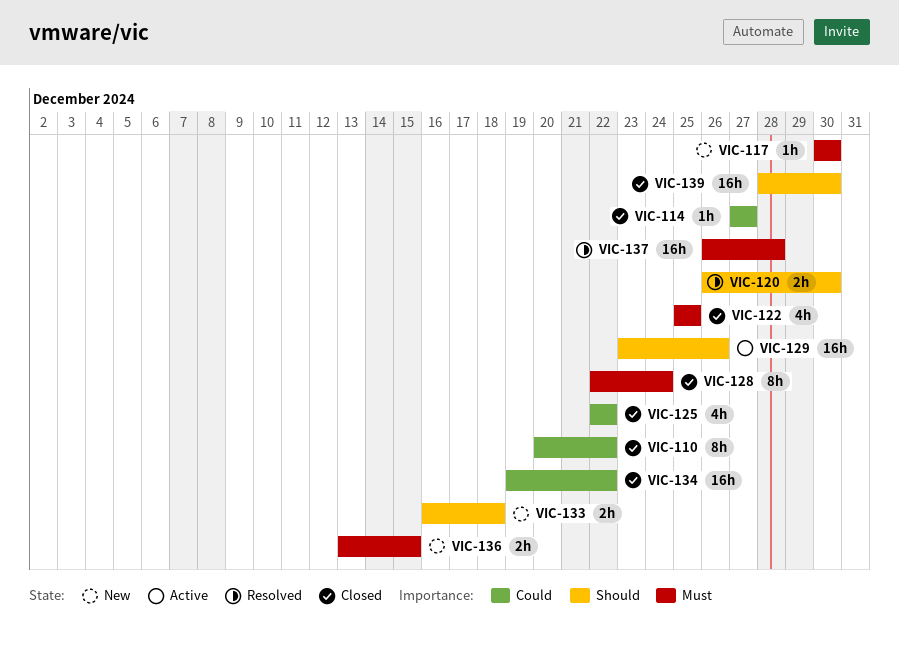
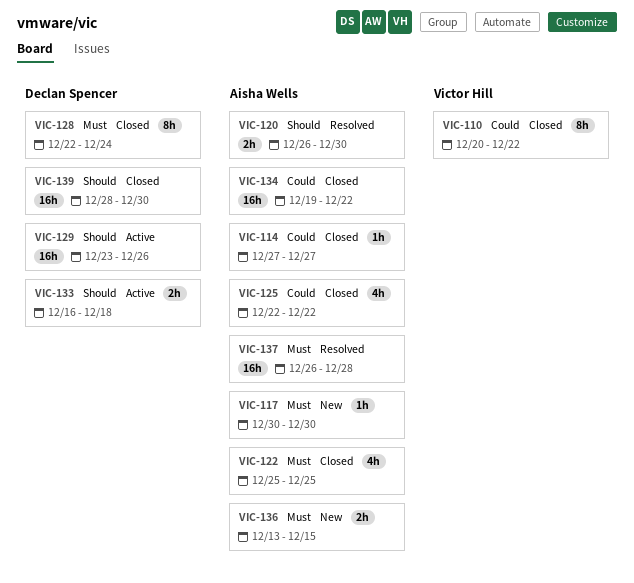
VIC-133, status: New -> Active

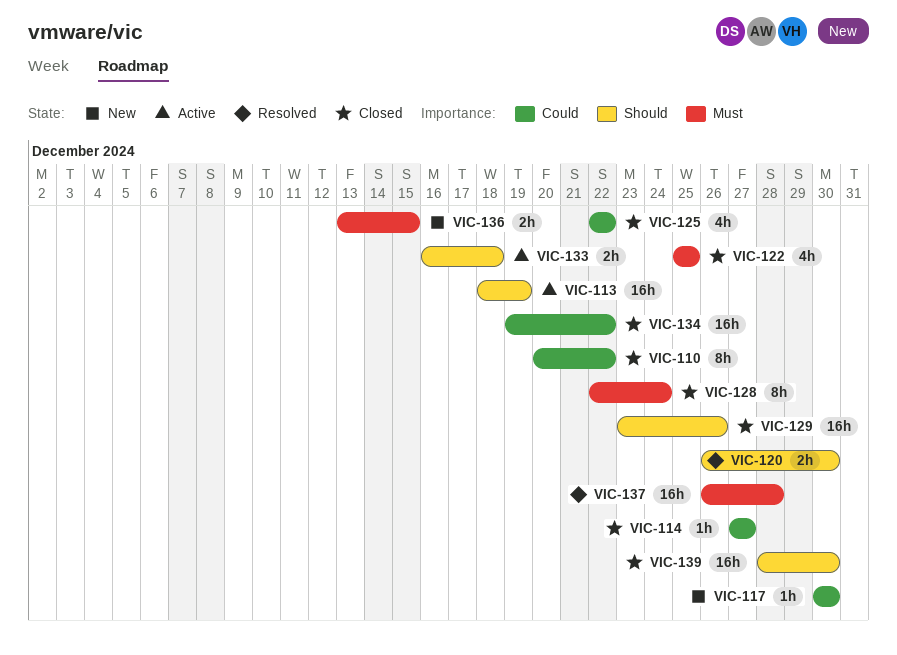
VIC-113: none -> present
VIC-117, priority: Must -> Could
VIC-129, status: Active -> Closed

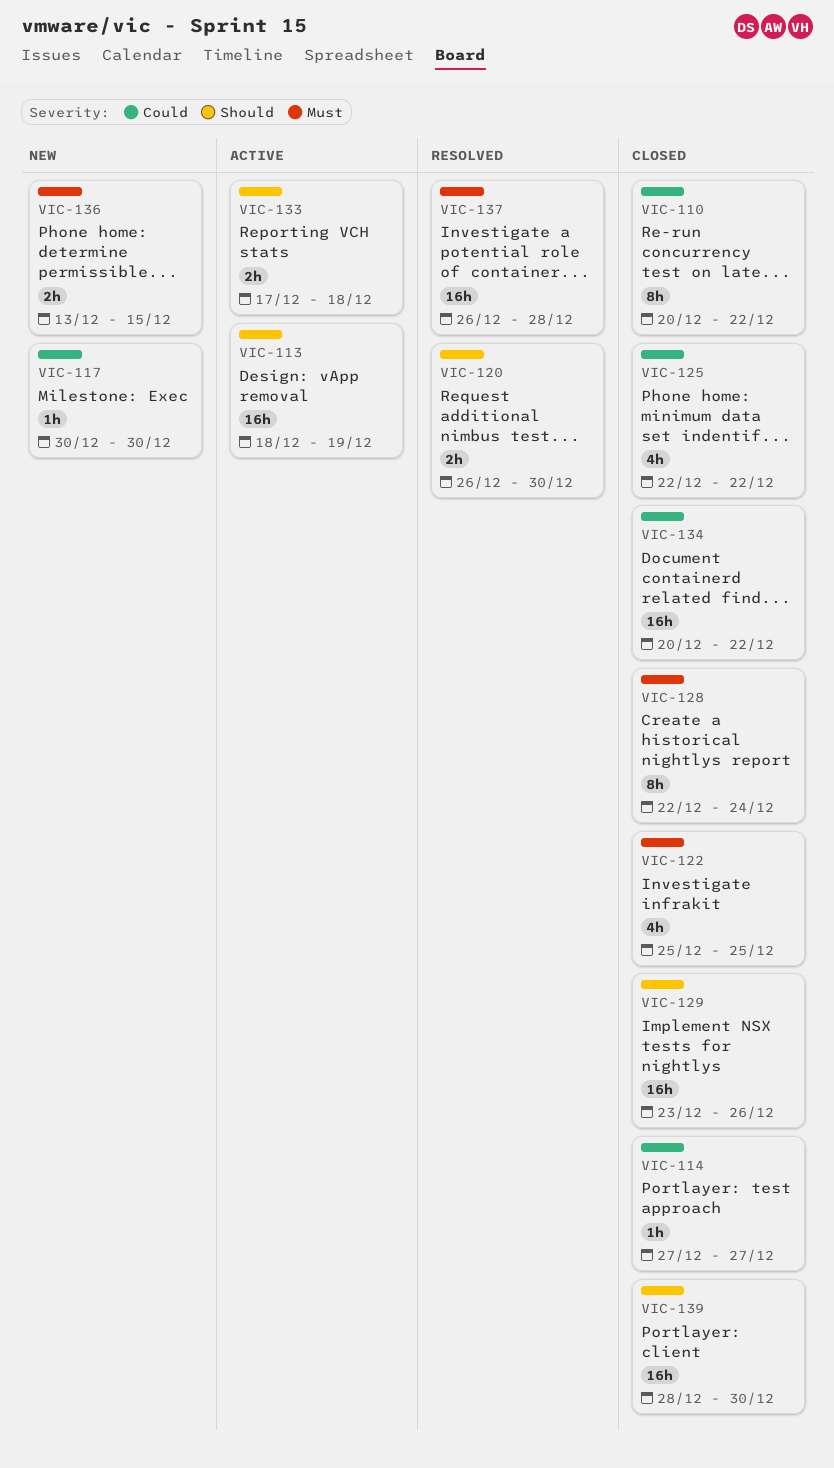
VIC-133, start: Dec 16 -> Dec 17
VIC-134, start: Dec 19 -> Dec 20

